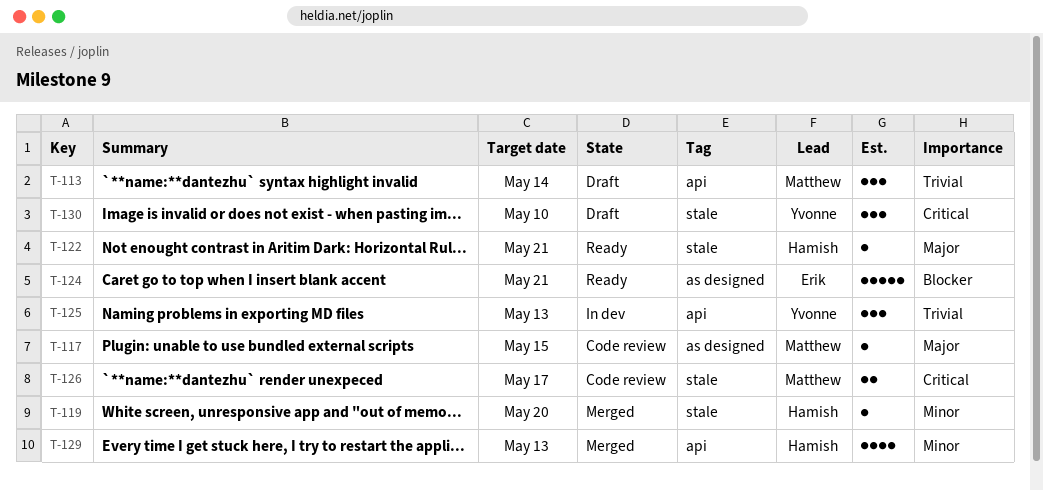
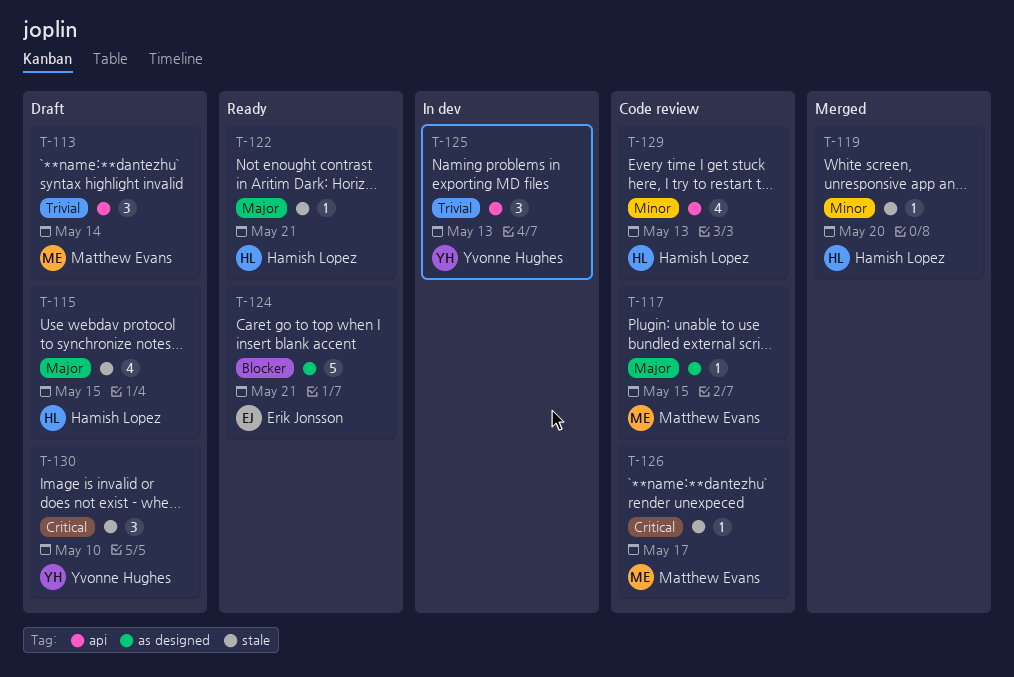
T-115: none -> present
T-126, estimate: 2 -> 1
T-129, status: Merged -> Code review

